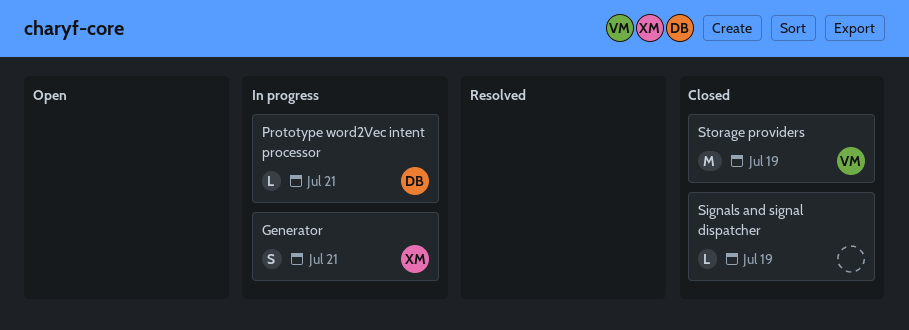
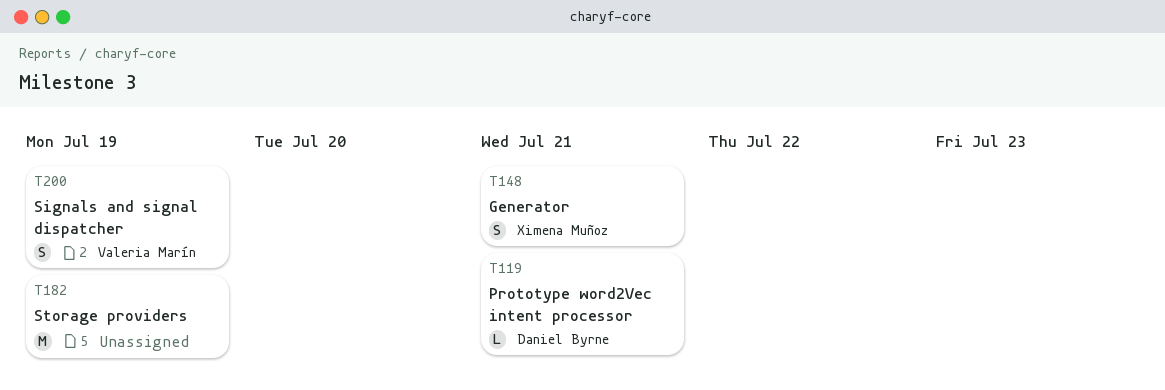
Signals and signal dispatcher, owner: none -> Valeria Marín
Signals and signal dispatcher, estimate: L -> S
Storage providers, owner: Valeria Marín -> none

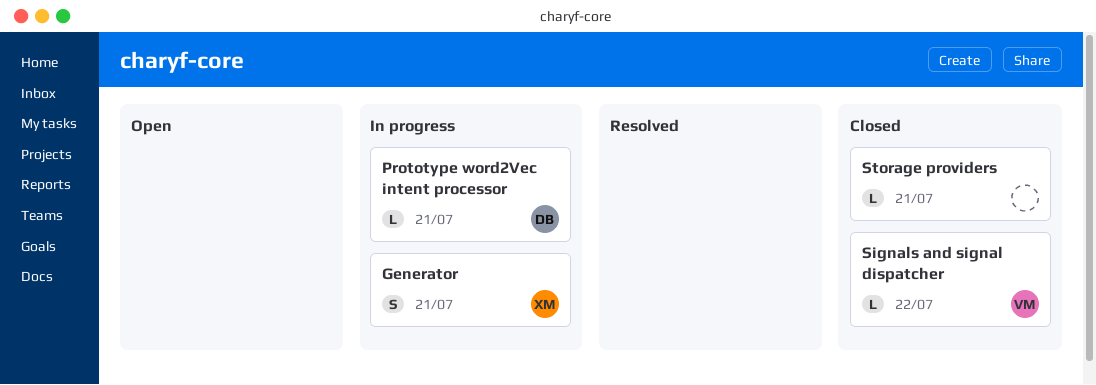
Signals and signal dispatcher, estimate: S -> L
Signals and signal dispatcher, due: Jul 19 -> Jul 22
Storage providers, estimate: M -> L
Storage providers, due: Jul 19 -> Jul 21

